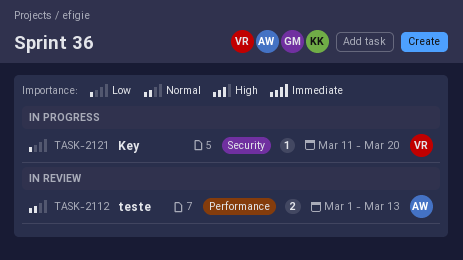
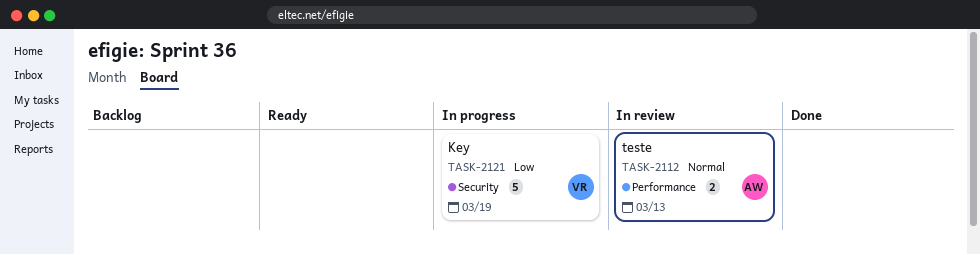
TASK-2121, estimate: 1 -> 5
TASK-2121, due: Mar 20 -> Mar 19

